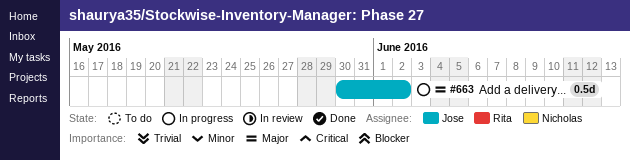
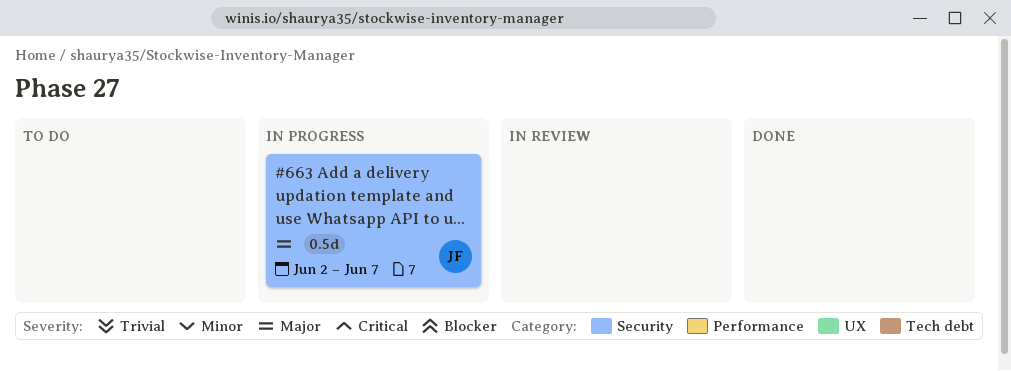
#663, start: May 30 -> Jun 2
#663, due: Jun 2 -> Jun 7

